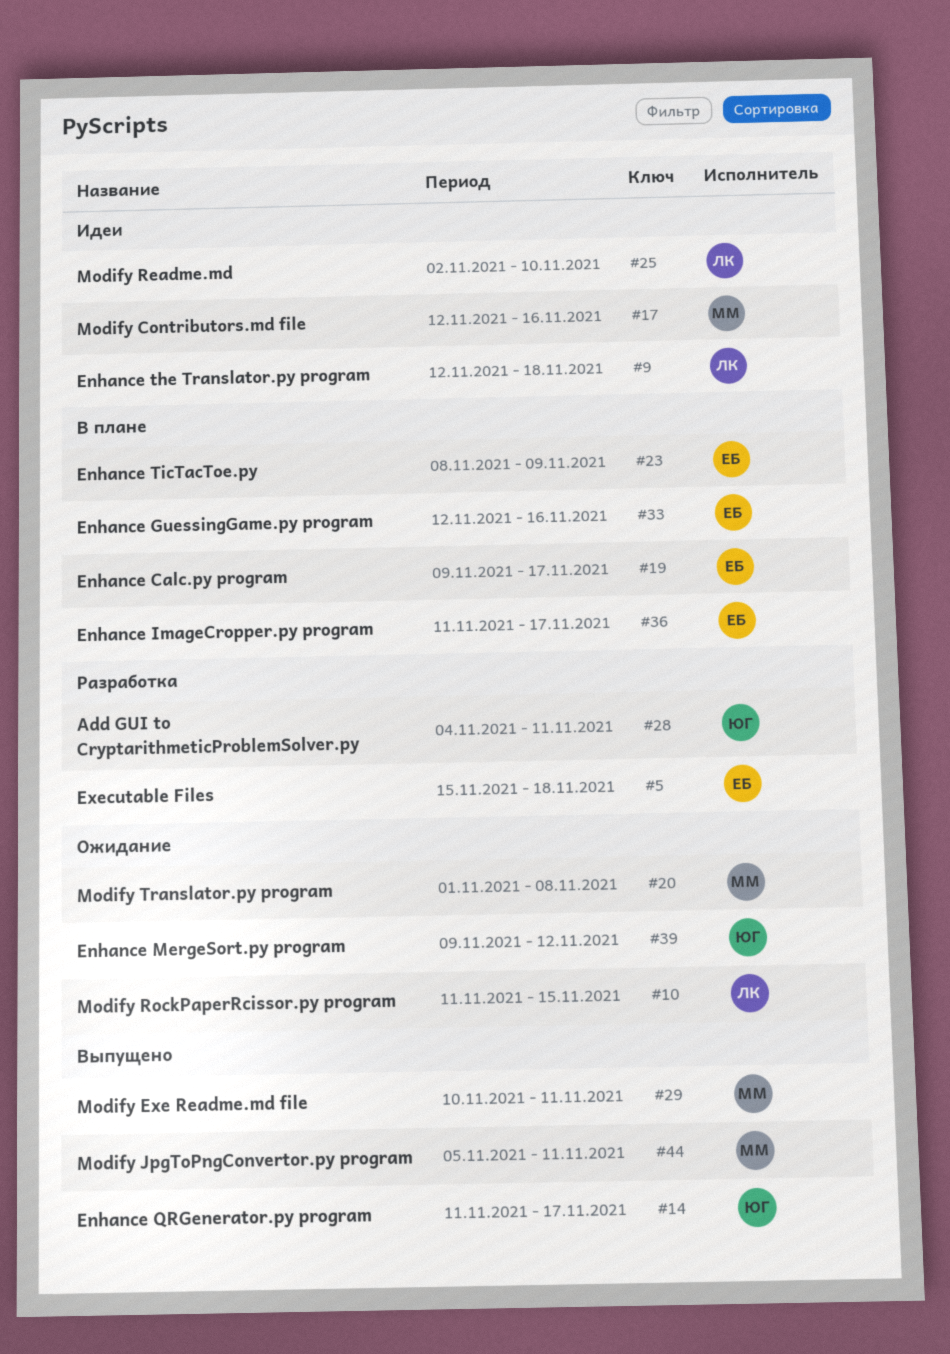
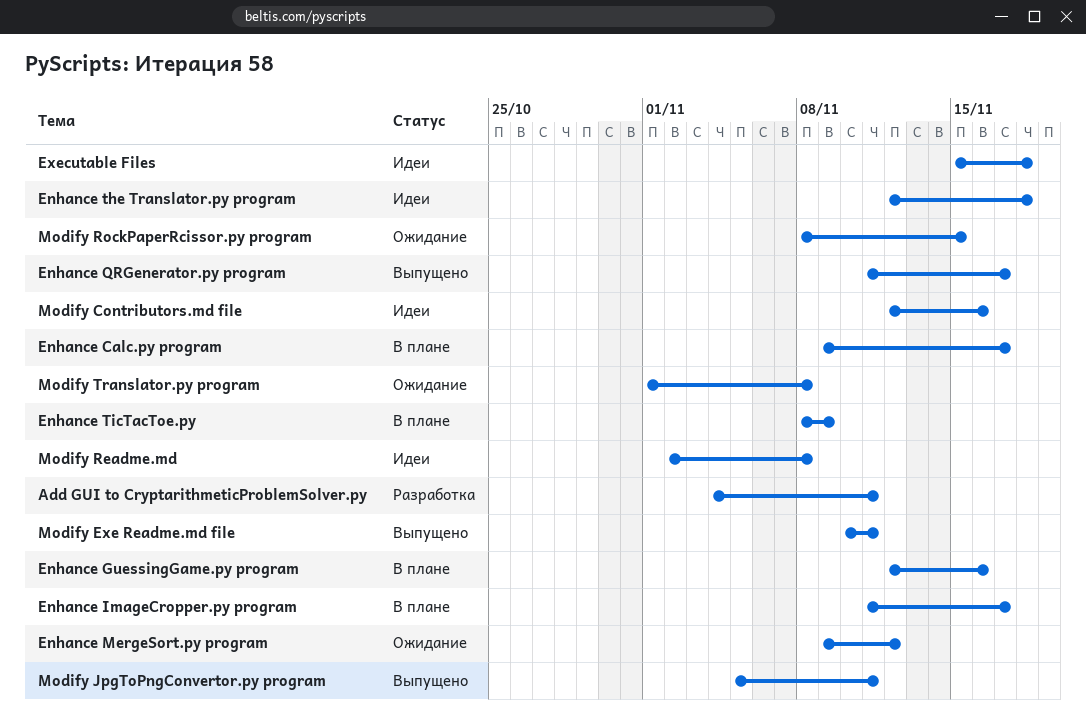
Executable Files, status: Разработка -> Идеи
Modify Readme.md, due: Nov 10 -> Nov 8
Modify RockPaperRcissor.py program, start: Nov 11 -> Nov 8

